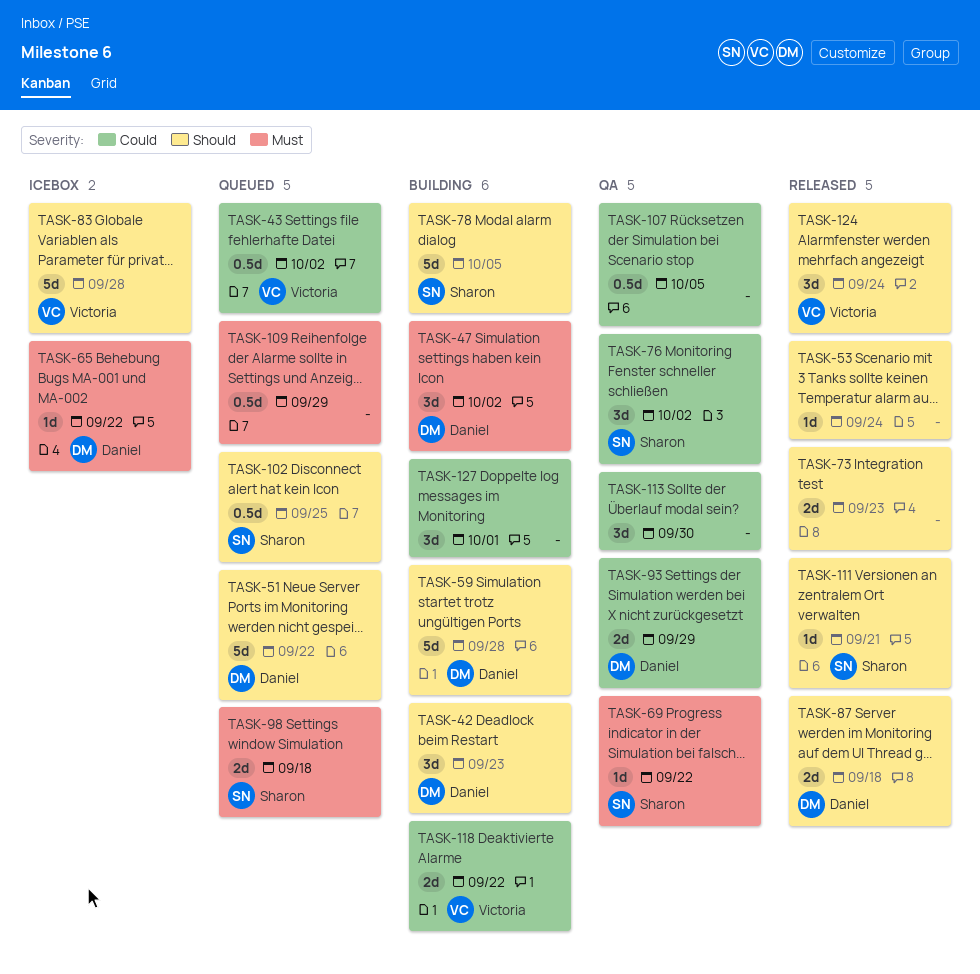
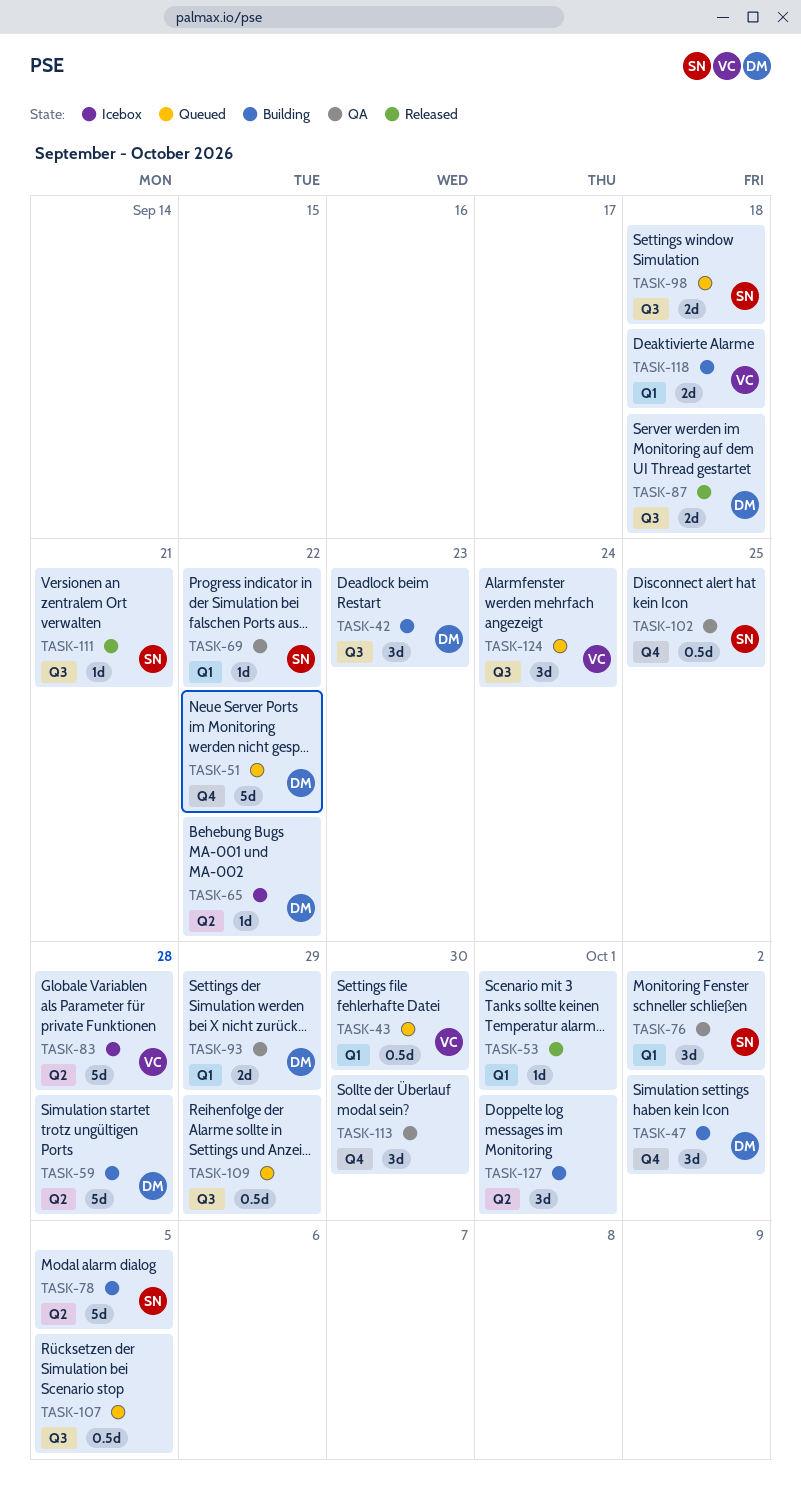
TASK-43, due: Oct 2 -> Sep 30
TASK-53, due: Sep 24 -> Oct 1
TASK-73: present -> none
TASK-102, status: Queued -> QA
TASK-107, status: QA -> Queued
TASK-118, due: Sep 22 -> Sep 18
TASK-124, status: Released -> Queued

